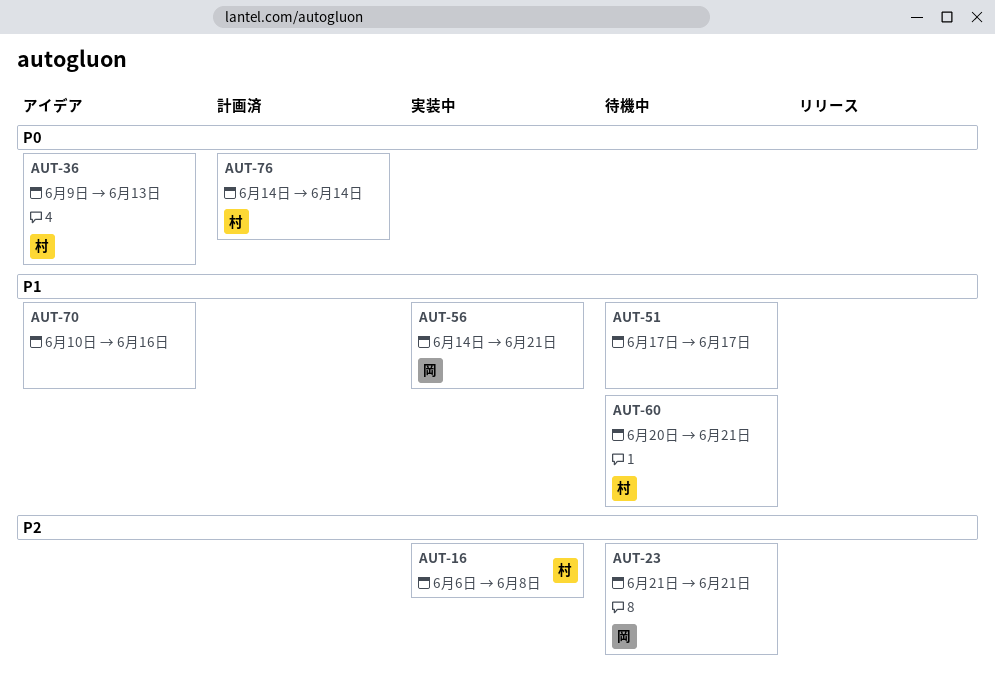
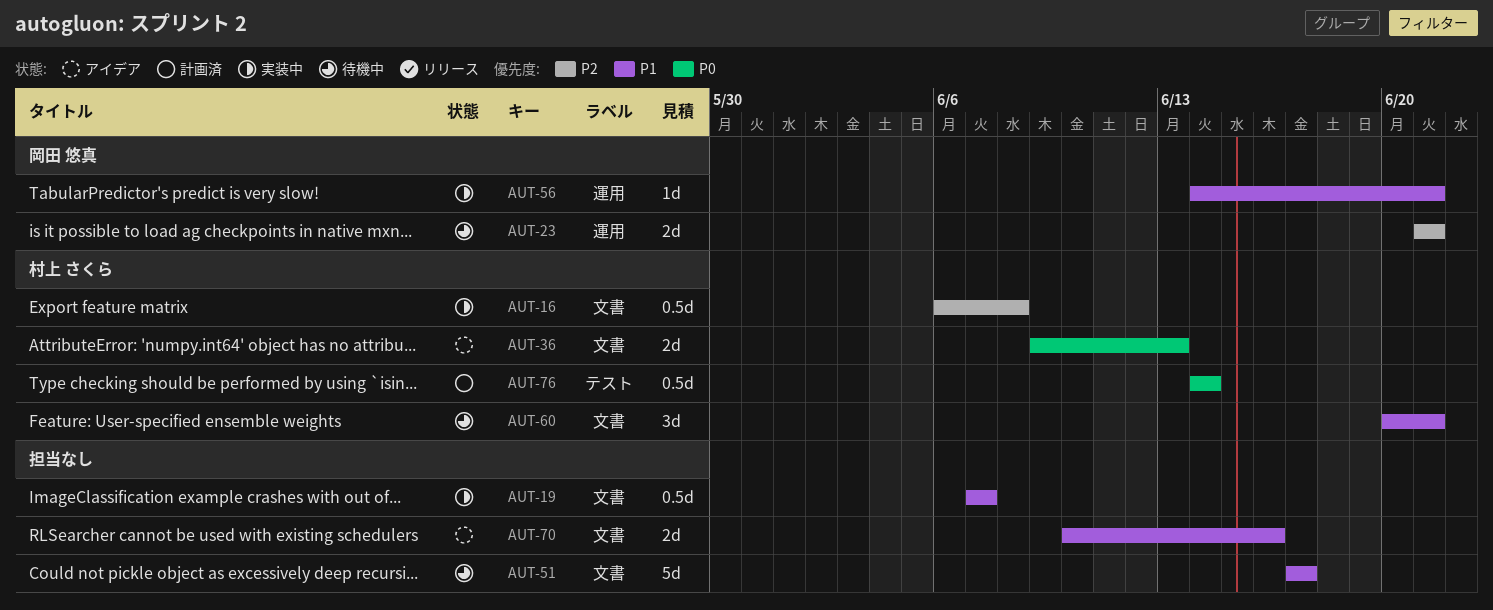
AUT-19: none -> present

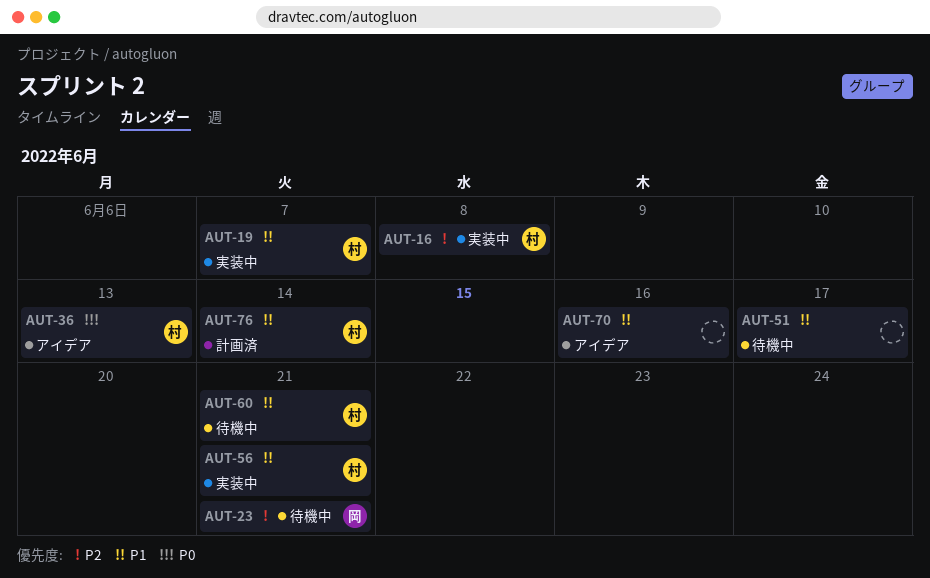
AUT-19, owner: none -> 村上 さくら
AUT-56, owner: 岡田 悠真 -> 村上 さくら
AUT-76, priority: P0 -> P1

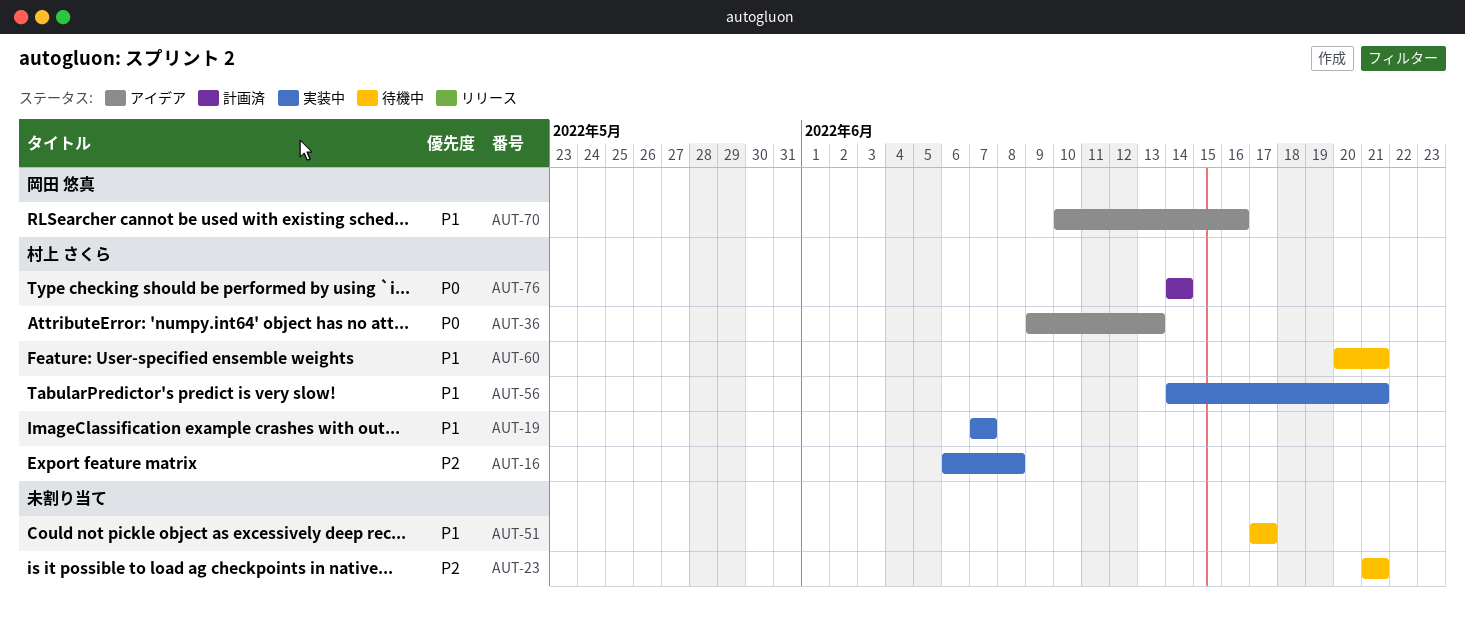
AUT-23, owner: 岡田 悠真 -> none
AUT-70, owner: none -> 岡田 悠真
AUT-76, priority: P1 -> P0

